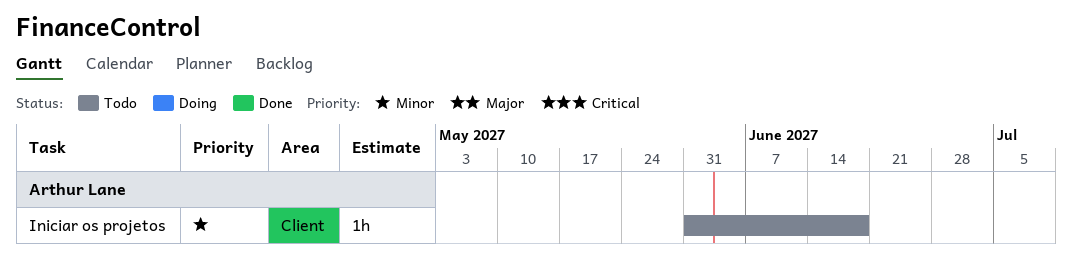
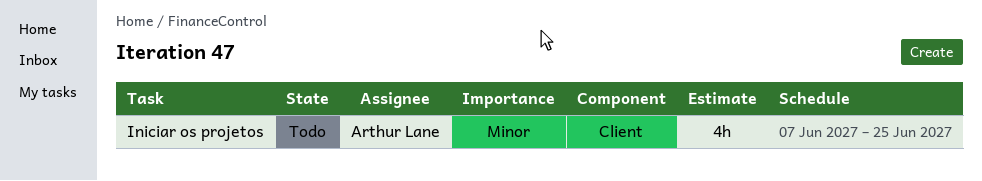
Iniciar os projetos, estimate: 1h -> 4h
Iniciar os projetos, start: May 31 -> Jun 7
Iniciar os projetos, due: Jun 18 -> Jun 25

